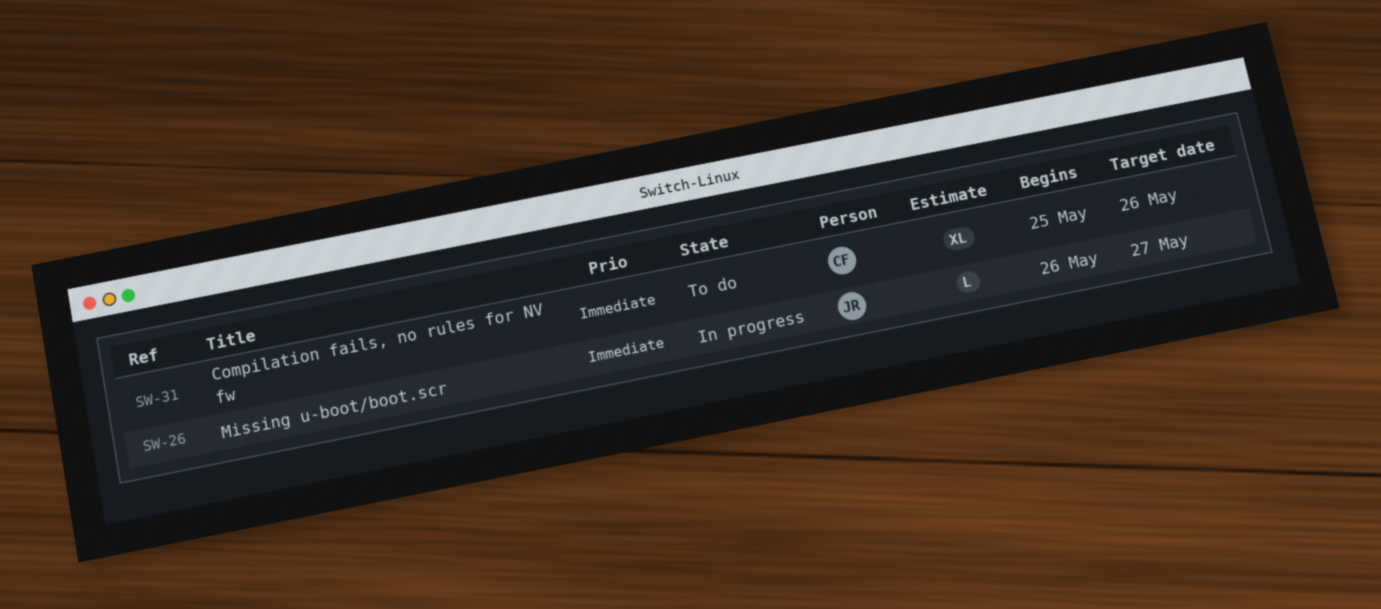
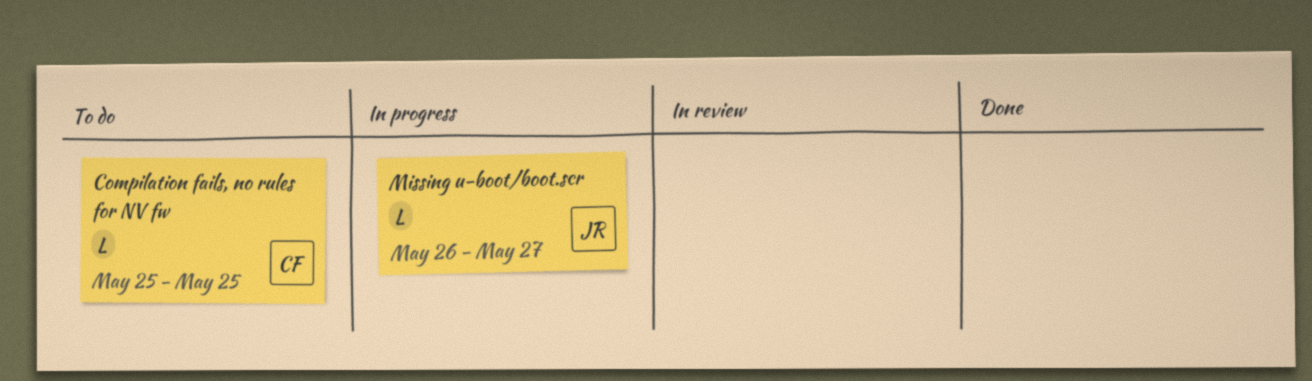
Compilation fails, no rules for NV fw, estimate: XL -> L
Compilation fails, no rules for NV fw, due: May 26 -> May 25

